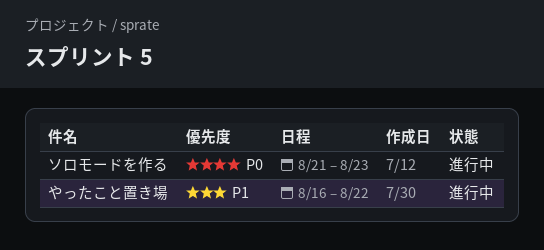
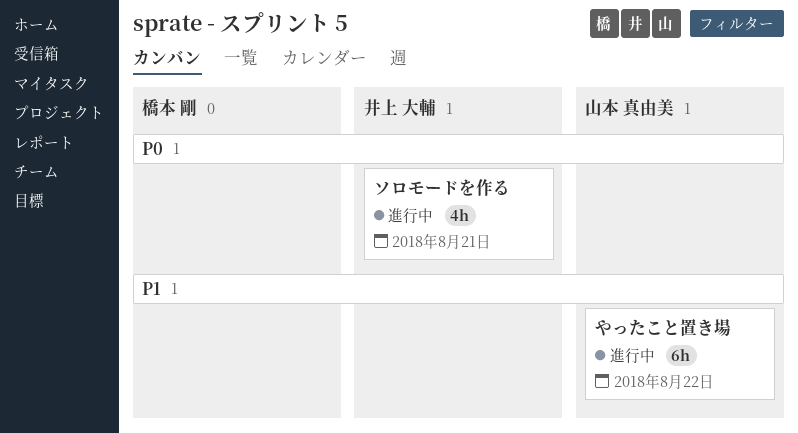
ソロモードを作る, due: Aug 23 -> Aug 21

